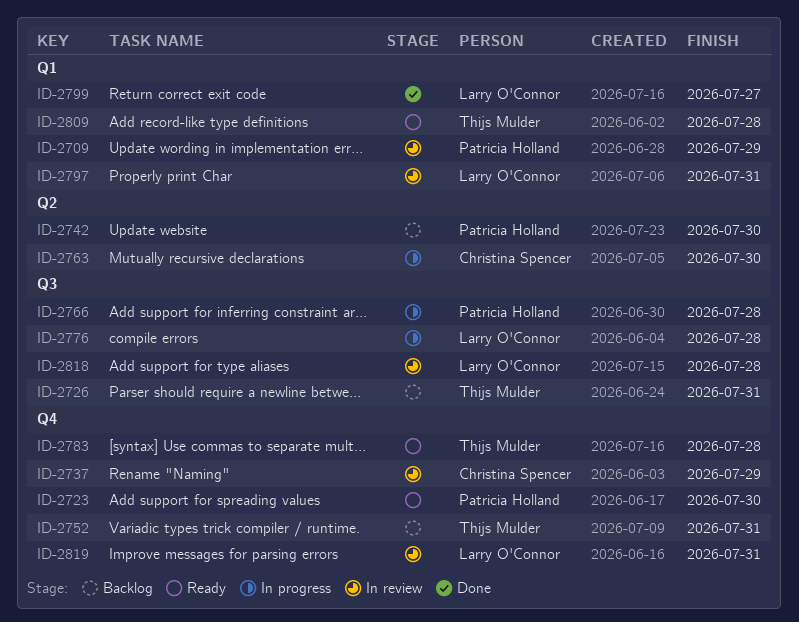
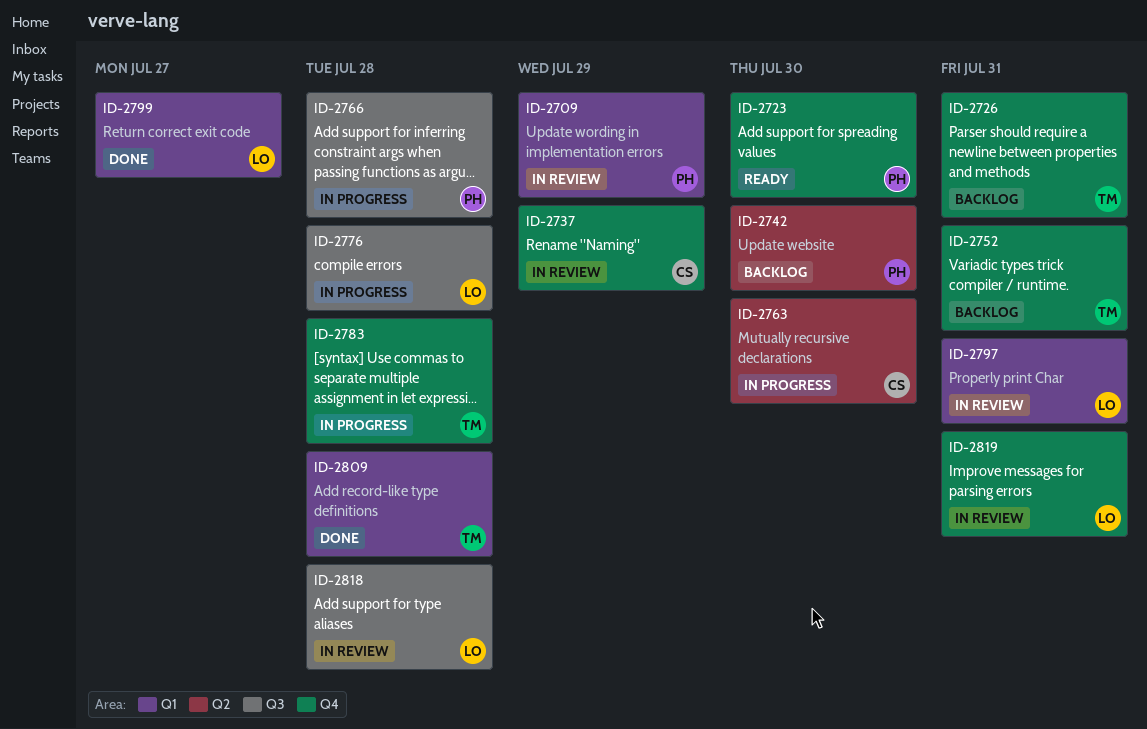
ID-2726, label: Q3 -> Q4
ID-2783, status: Ready -> In progress
ID-2809, status: Ready -> Done

